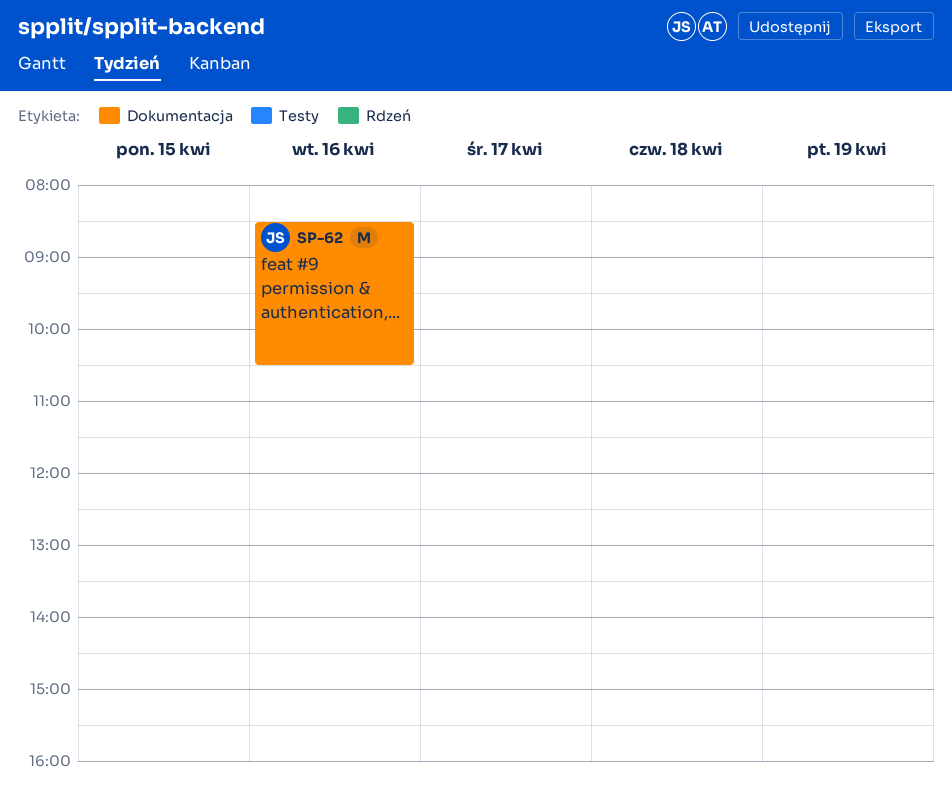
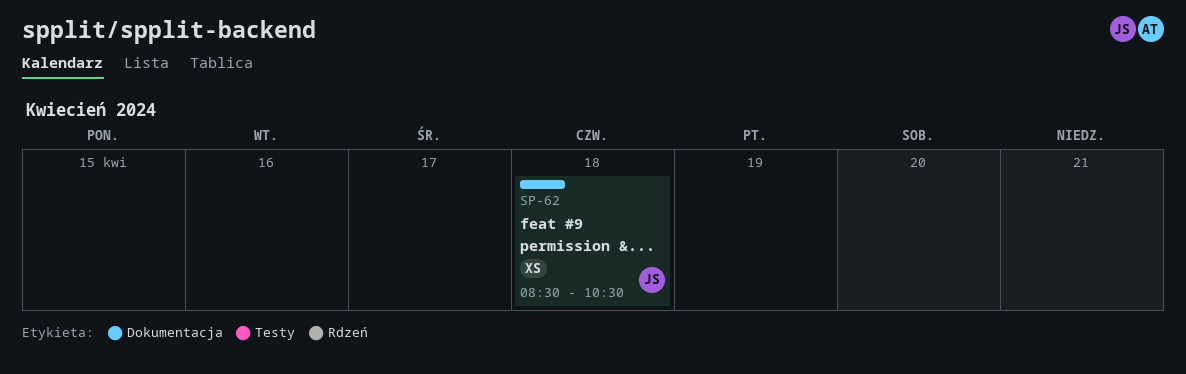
SP-62, estimate: M -> XS
SP-62, day: Apr 16 -> Apr 18

